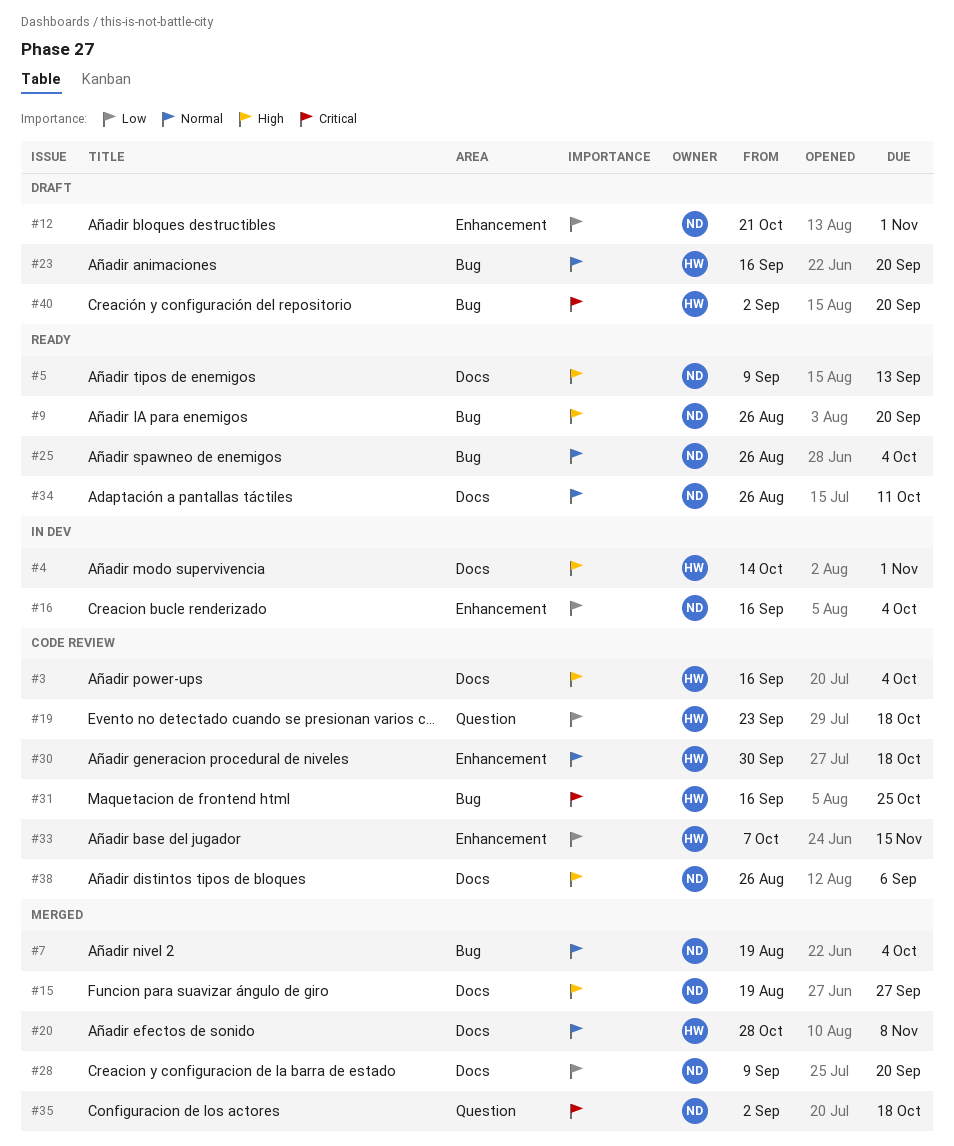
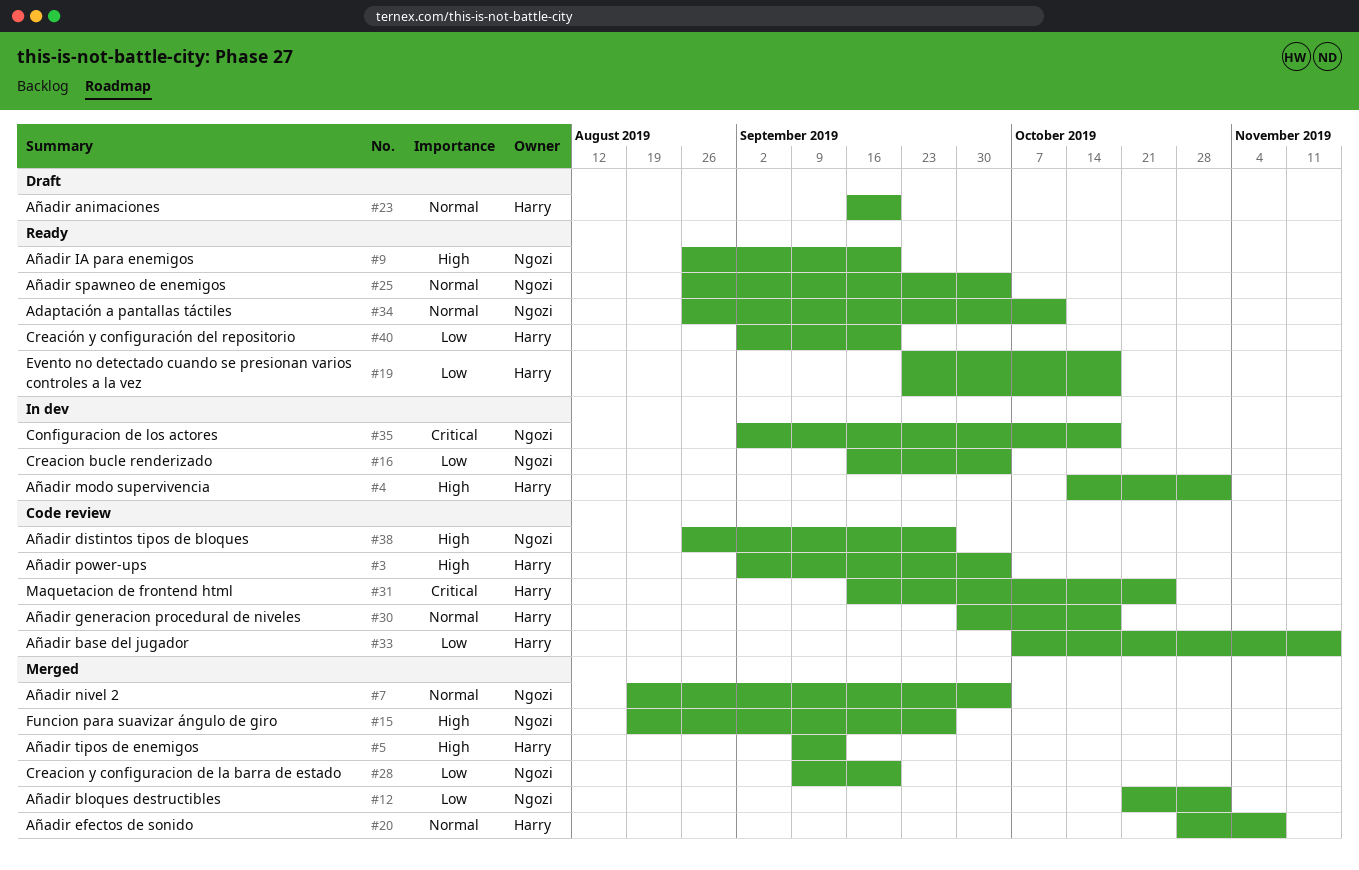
#3, start: Sep 16 -> Sep 2
#5, status: Ready -> Merged
#5, owner: Ngozi -> Harry
#12, status: Draft -> Merged
#19, status: Code review -> Ready
#35, status: Merged -> In dev
#38, due: Sep 6 -> Sep 27
#40, status: Draft -> Ready
#40, priority: Critical -> Low

